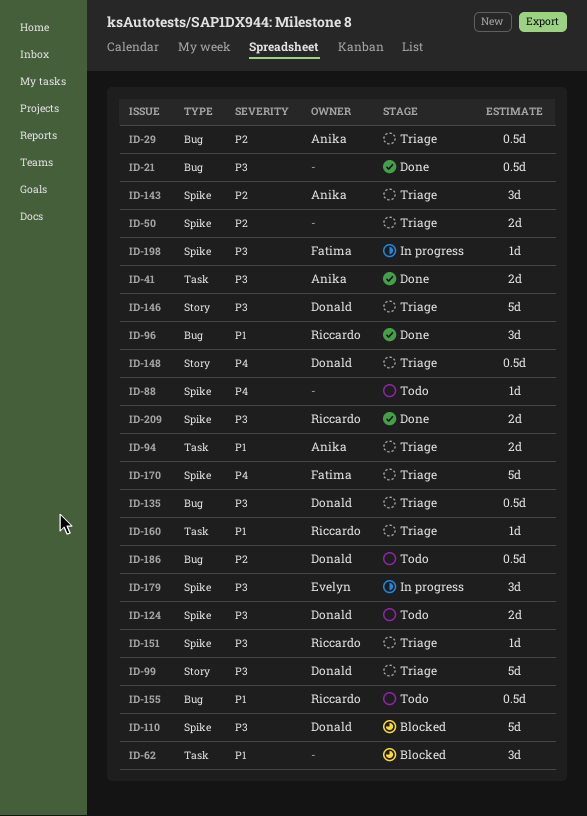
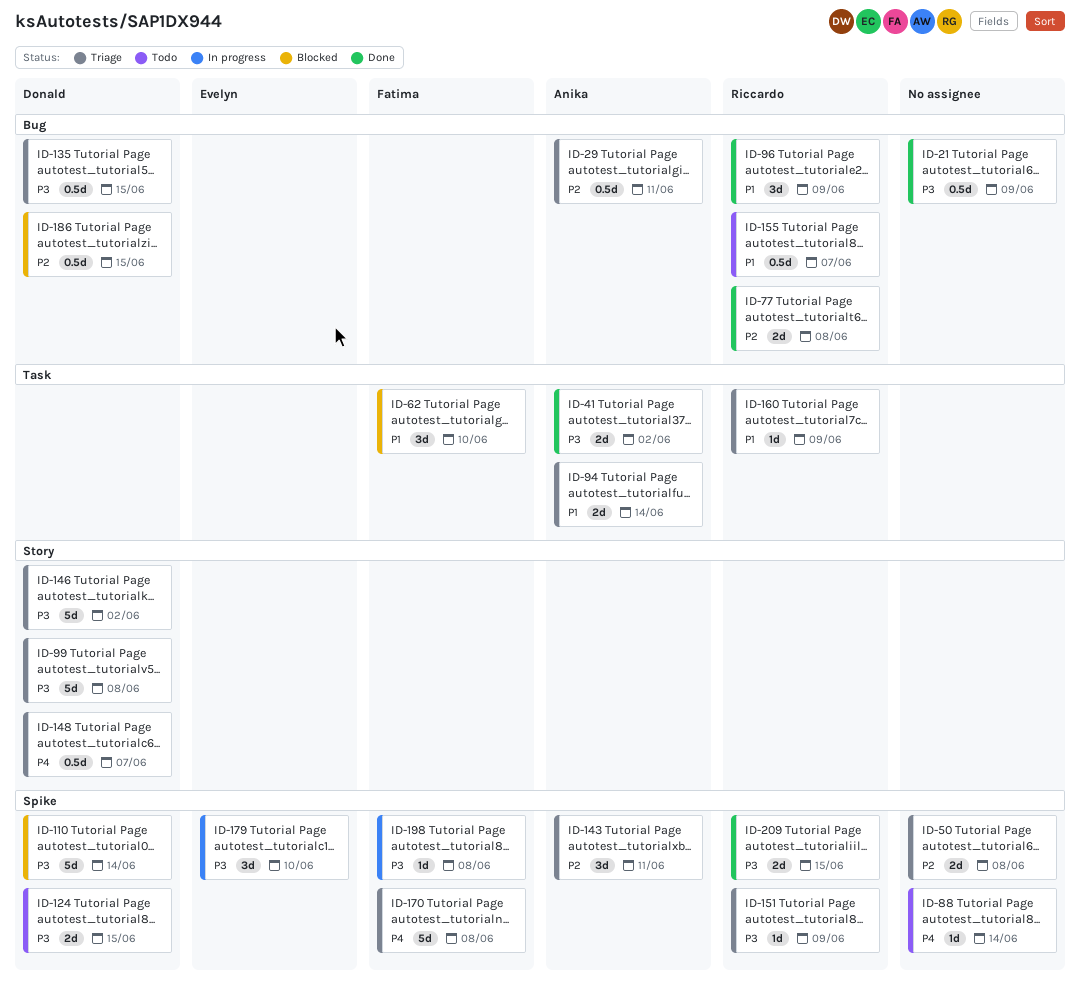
ID-62, owner: none -> Fatima
ID-77: none -> present
ID-186, status: Todo -> Blocked

